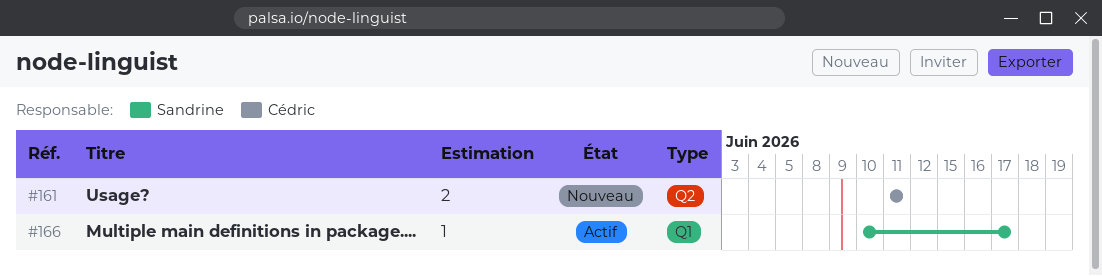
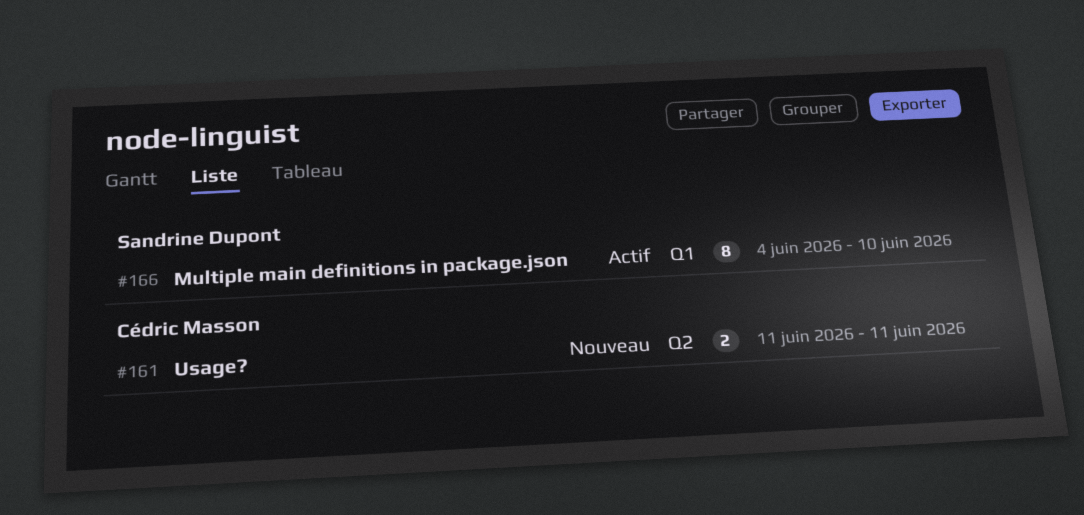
#166, estimate: 1 -> 8
#166, start: Jun 10 -> Jun 4
#166, due: Jun 17 -> Jun 10

